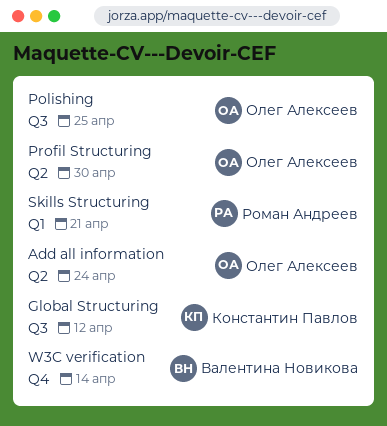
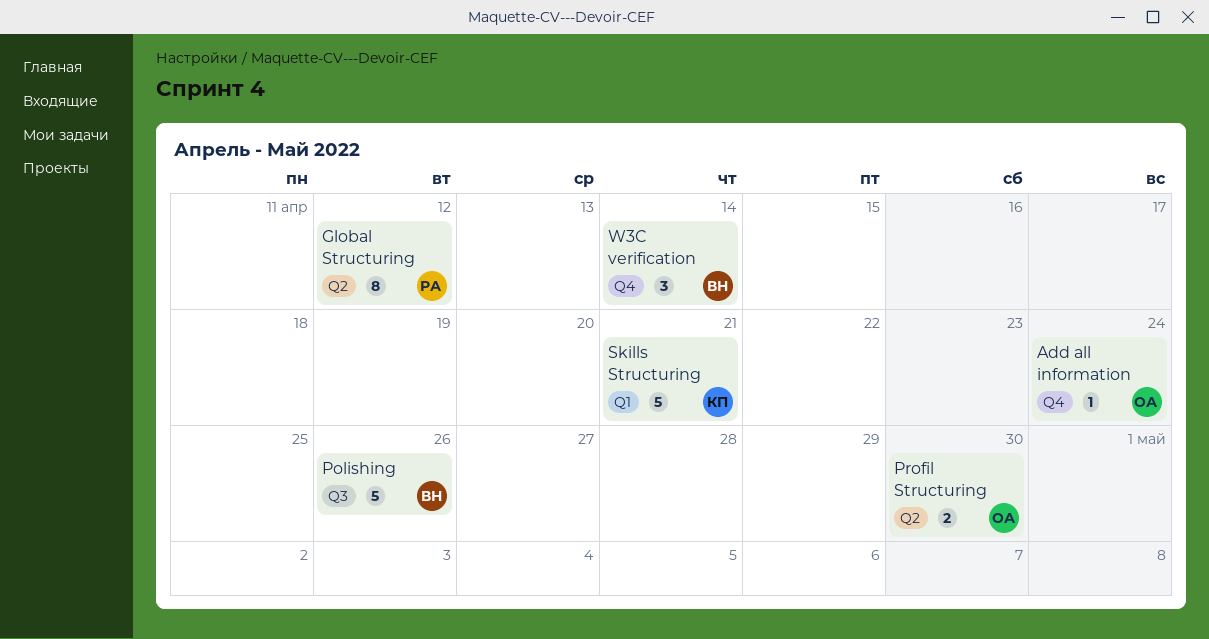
Add all information, label: Q2 -> Q4
Global Structuring, owner: Константин Павлов -> Роман Андреев
Global Structuring, label: Q3 -> Q2
Polishing, owner: Олег Алексеев -> Валентина Новикова
Polishing, due: Apr 25 -> Apr 26
Skills Structuring, owner: Роман Андреев -> Константин Павлов

